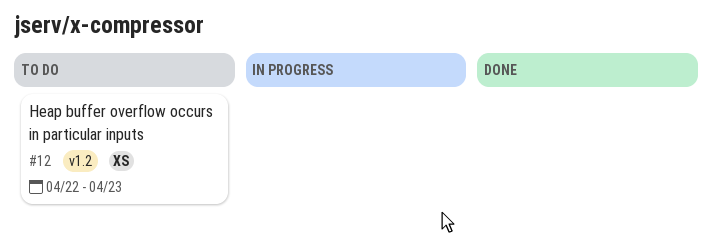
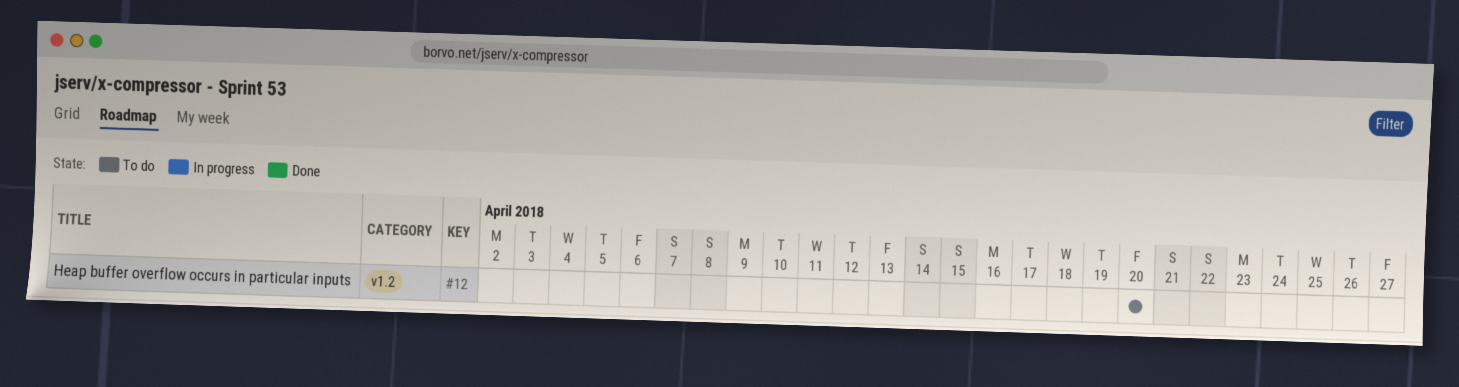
#12, start: Apr 22 -> Apr 20
#12, due: Apr 23 -> Apr 20

